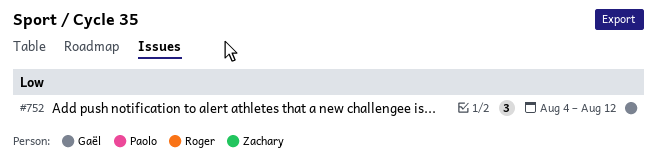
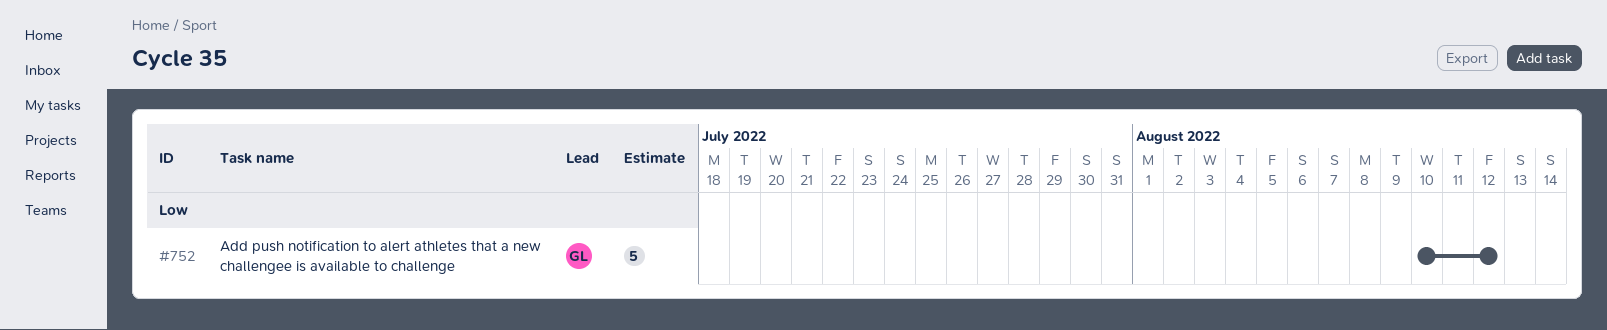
#752, estimate: 3 -> 5
#752, start: Aug 4 -> Aug 10

